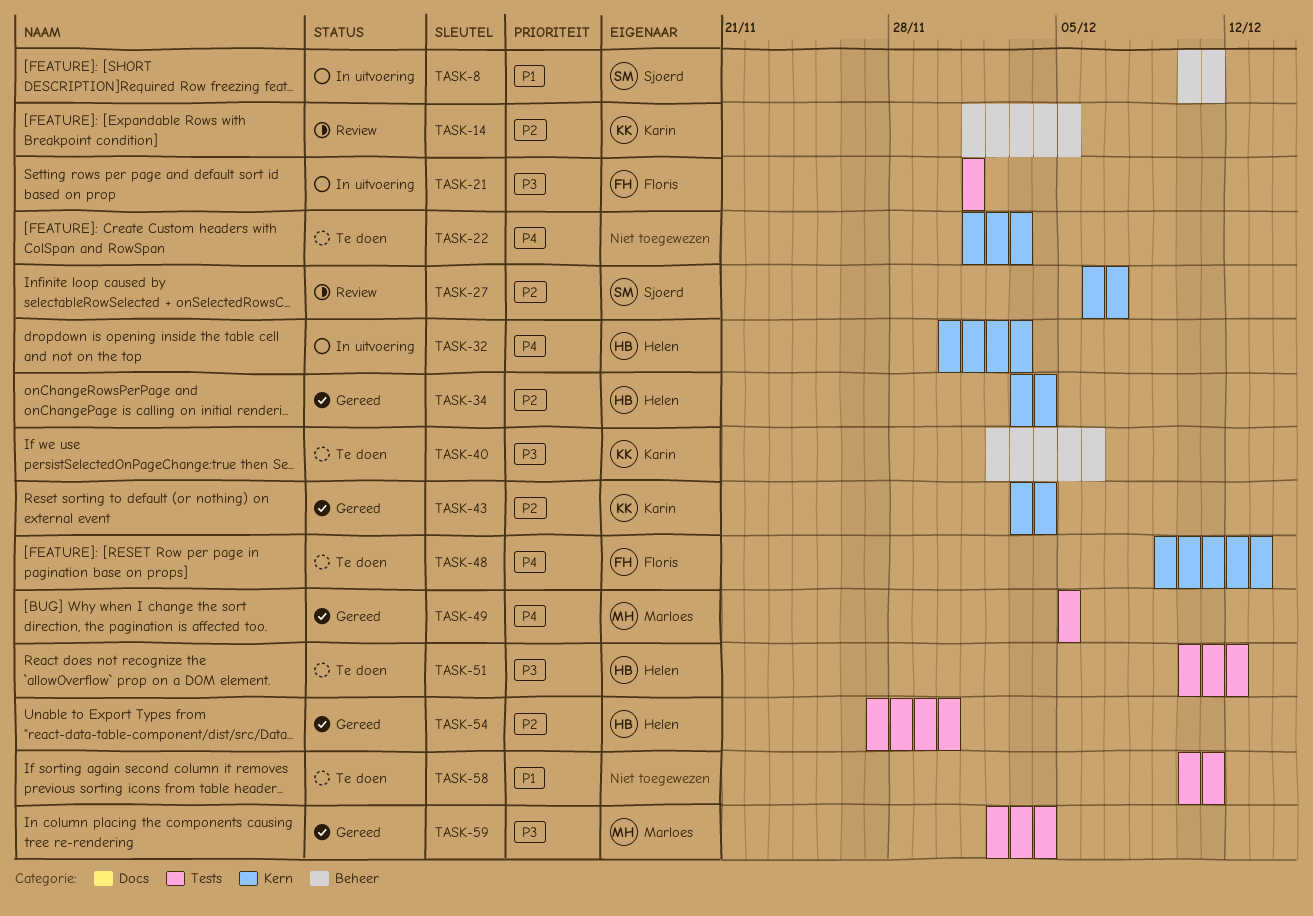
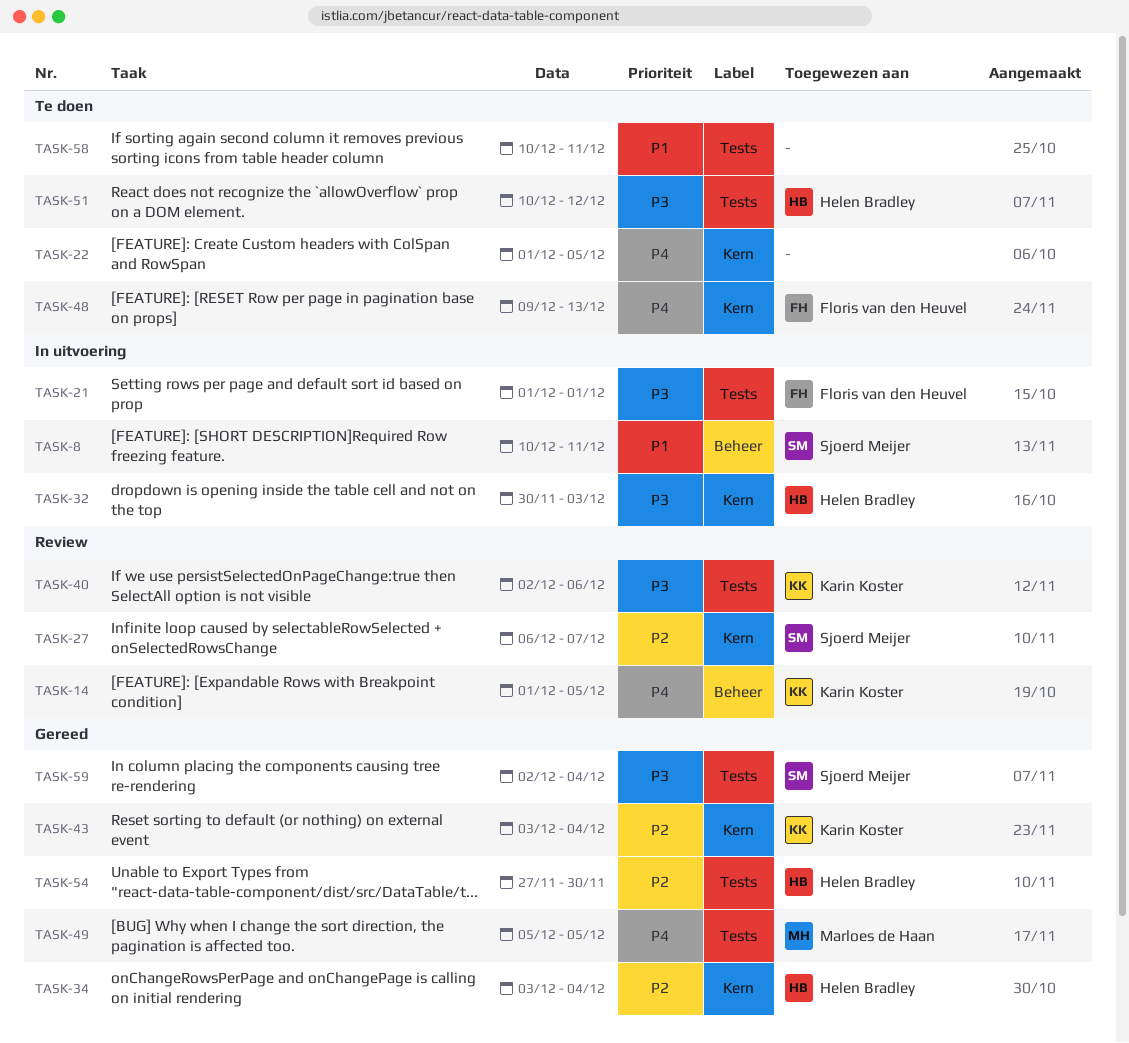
TASK-14, priority: P2 -> P4
TASK-22, due: Dec 3 -> Dec 5
TASK-32, priority: P4 -> P3
TASK-40, status: Te doen -> Review
TASK-40, label: Beheer -> Tests
TASK-59, owner: Marloes de Haan -> Sjoerd Meijer

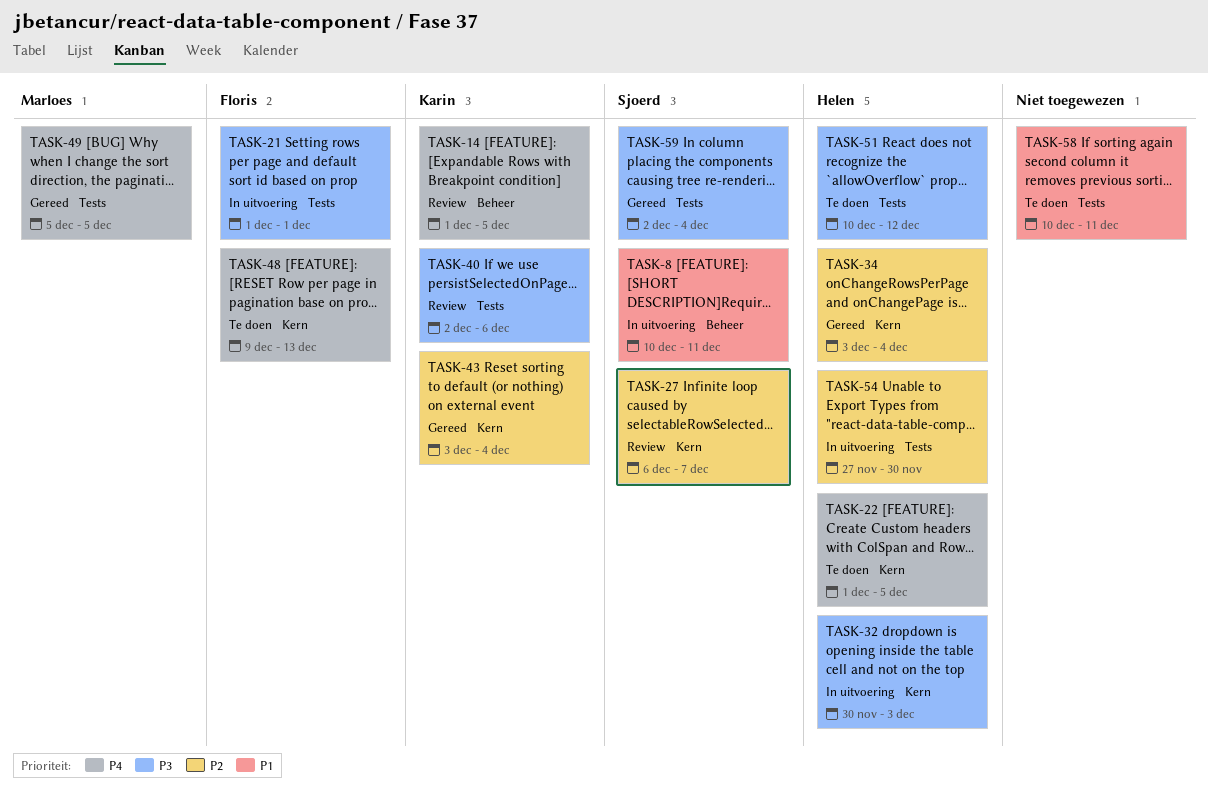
TASK-22, owner: none -> Helen Bradley
TASK-54, status: Gereed -> In uitvoering

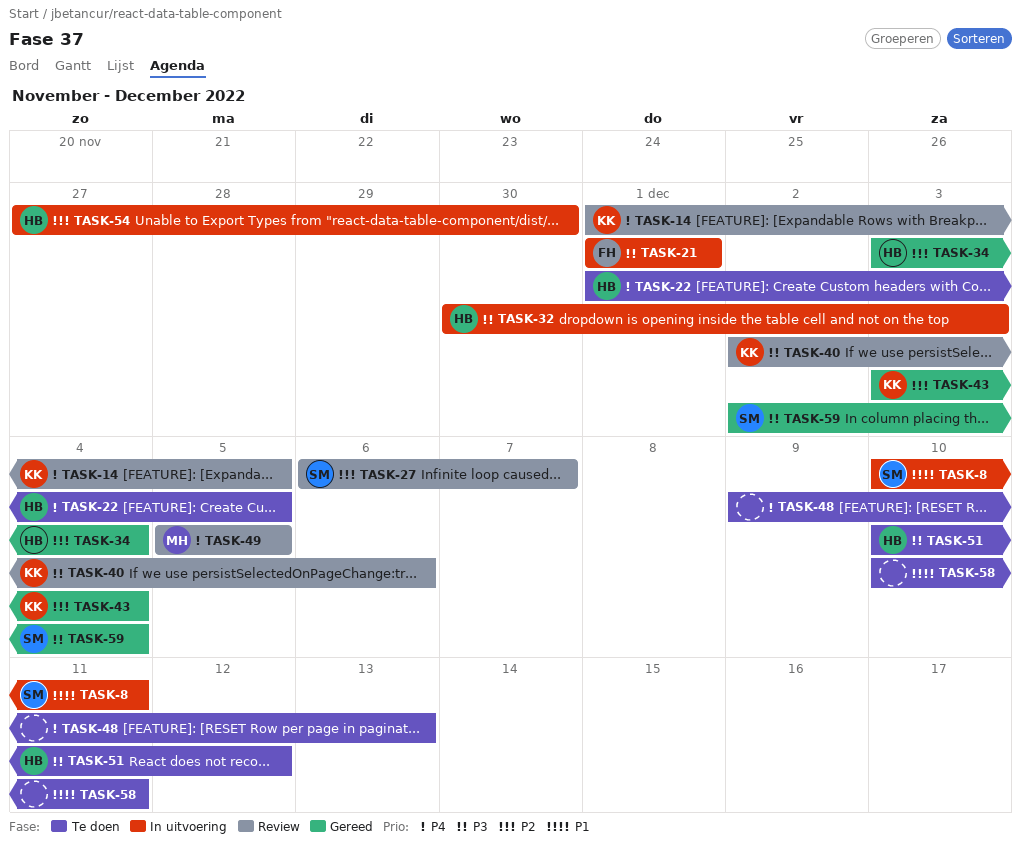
TASK-48, owner: Floris -> none
TASK-49, status: Gereed -> Review

